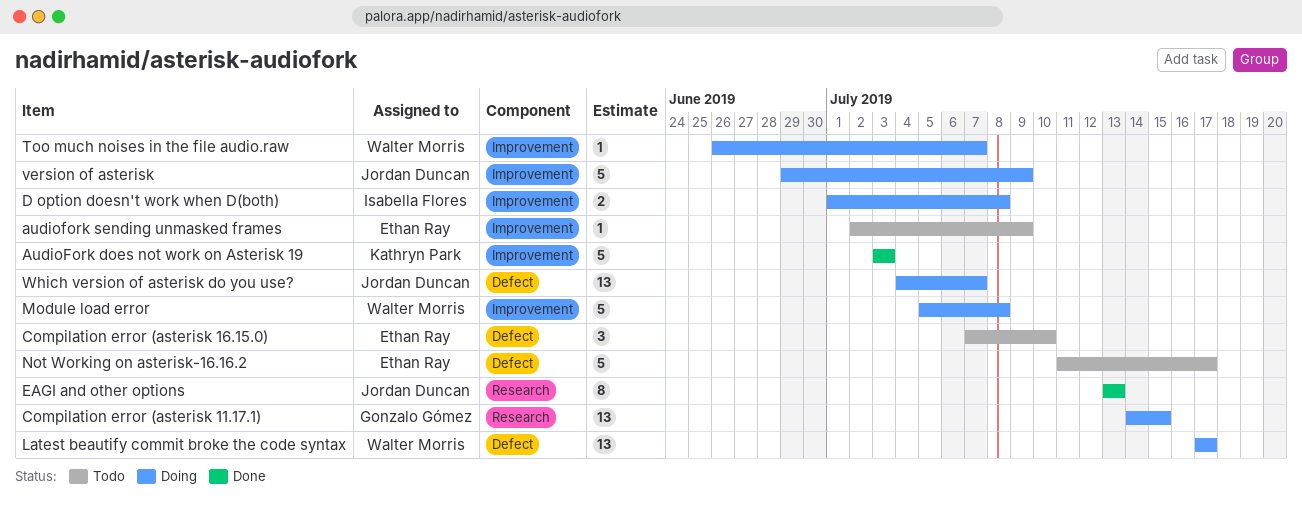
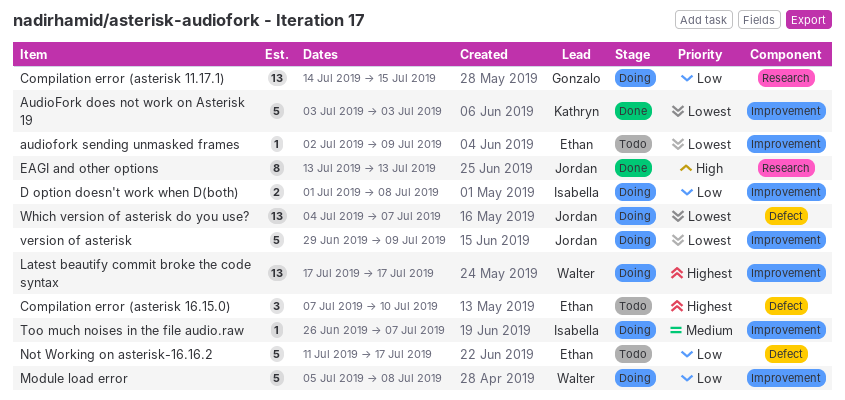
Latest beautify commit broke the code syntax, label: Defect -> Improvement
Too much noises in the file audio.raw, owner: Walter Morris -> Isabella Flores

